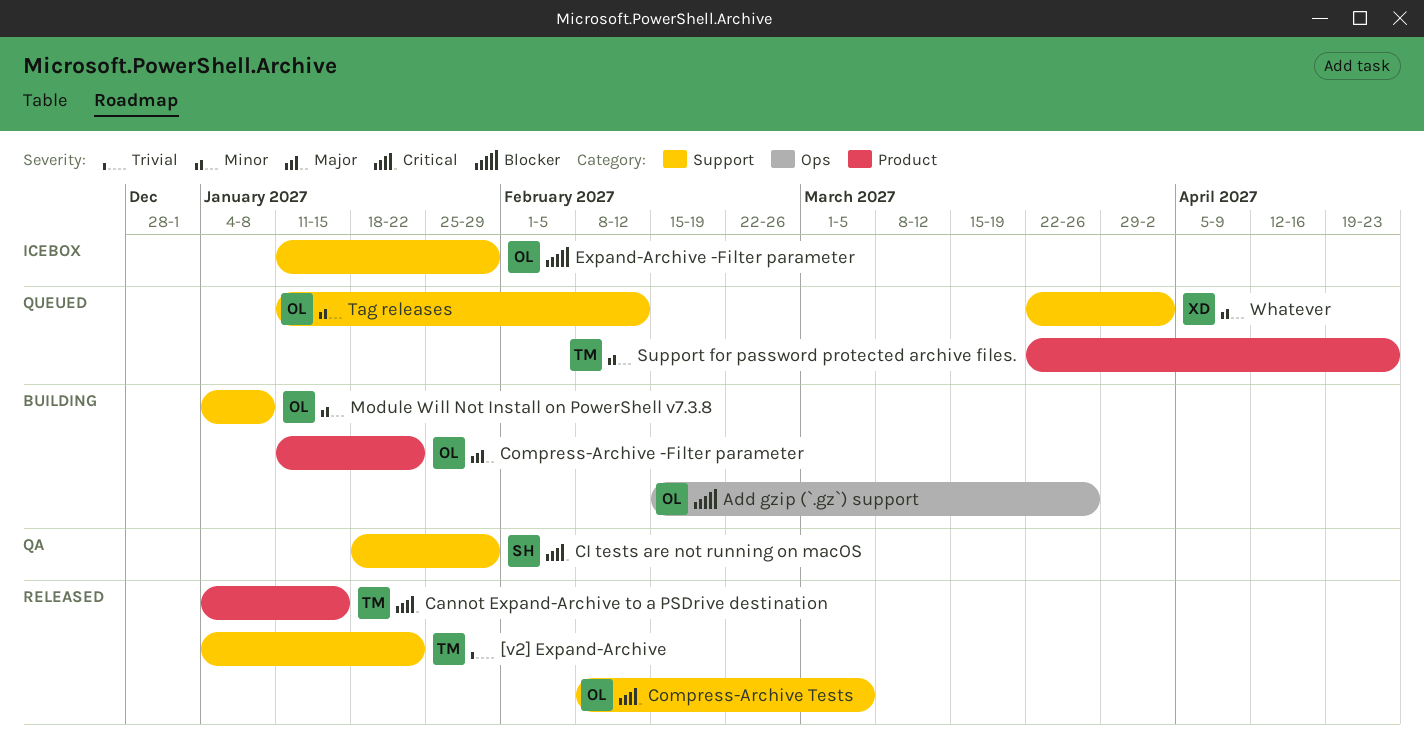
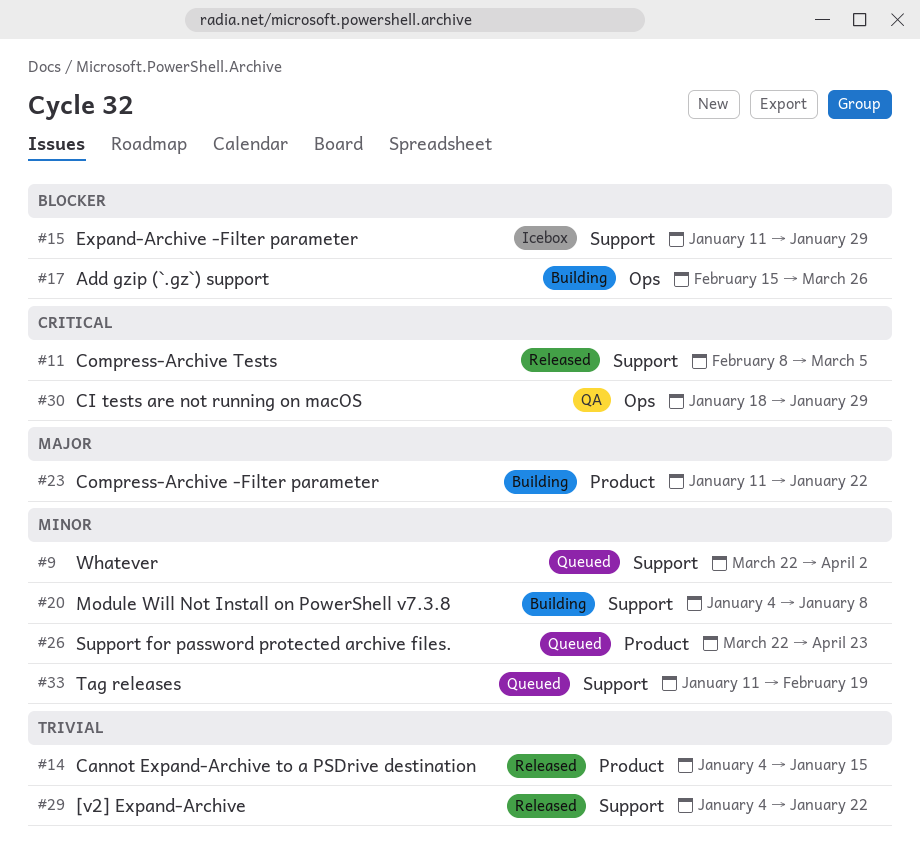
Cannot Expand-Archive to a PSDrive destination, priority: Critical -> Trivial
CI tests are not running on macOS, label: Support -> Ops
Tag releases, due: Feb 12 -> Feb 19

